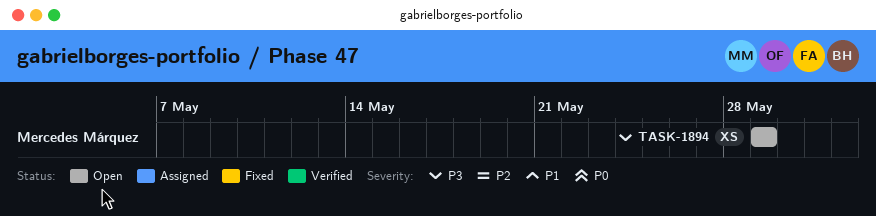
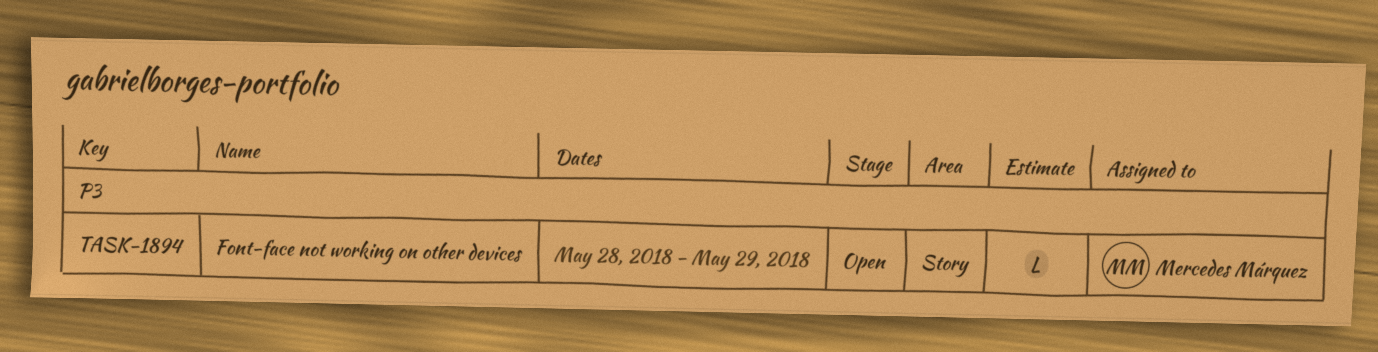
TASK-1894, estimate: XS -> L
TASK-1894, start: May 29 -> May 28

